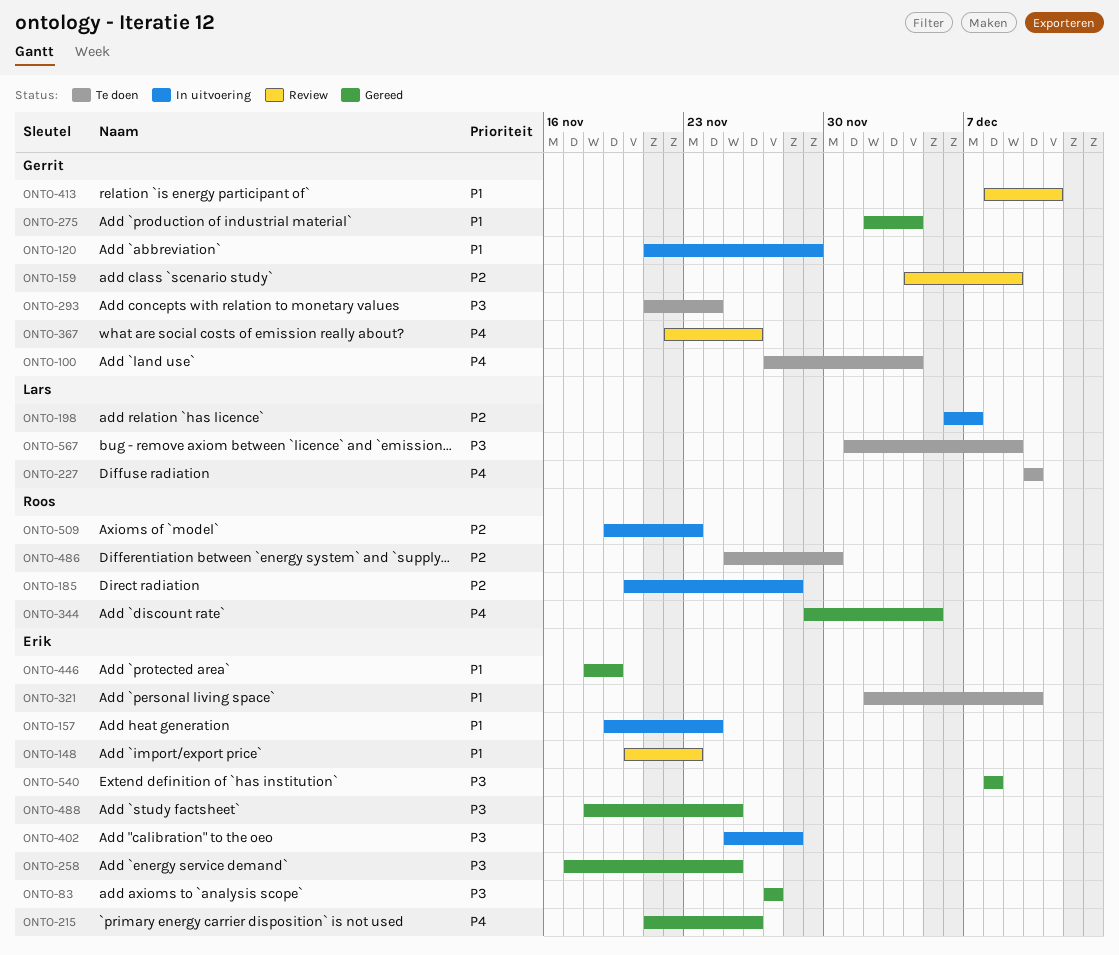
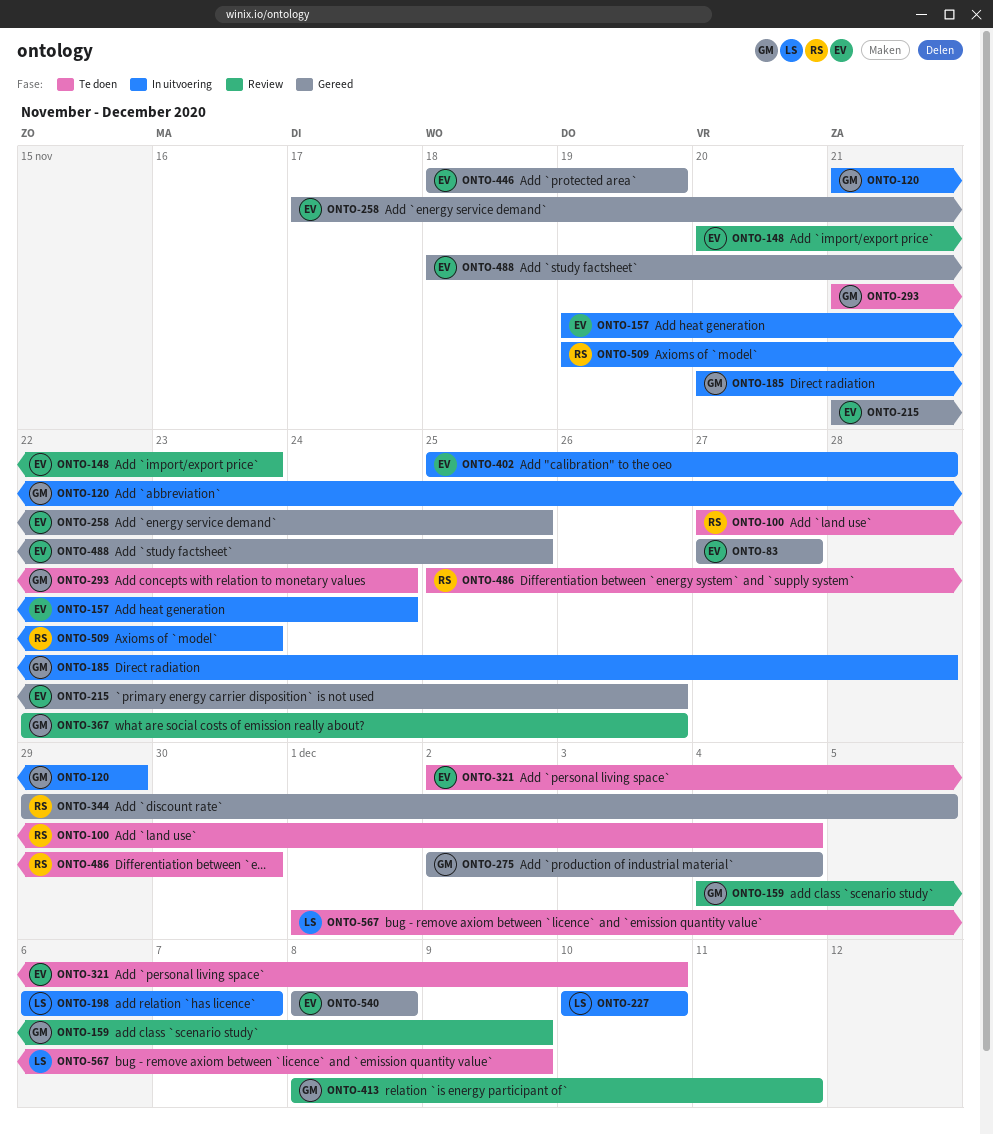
ONTO-100, owner: Gerrit -> Roos
ONTO-185, owner: Roos -> Gerrit
ONTO-227, status: Te doen -> In uitvoering

